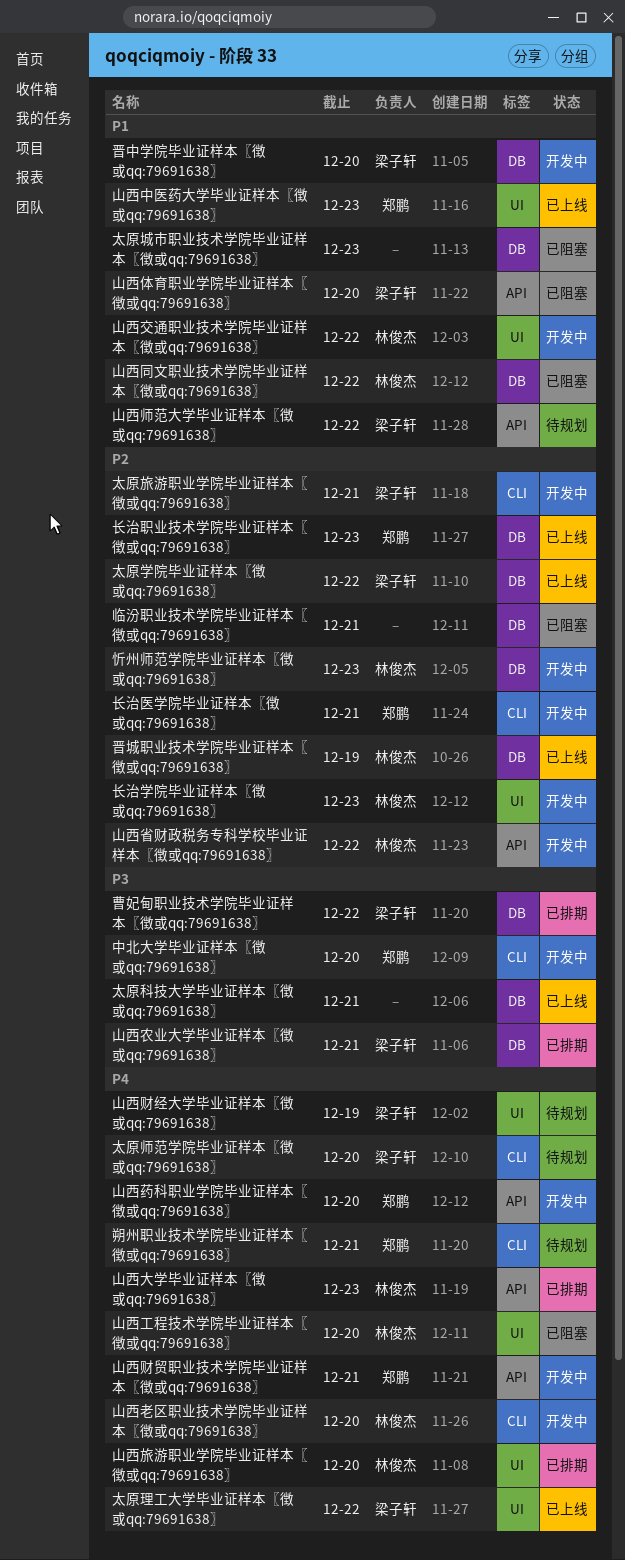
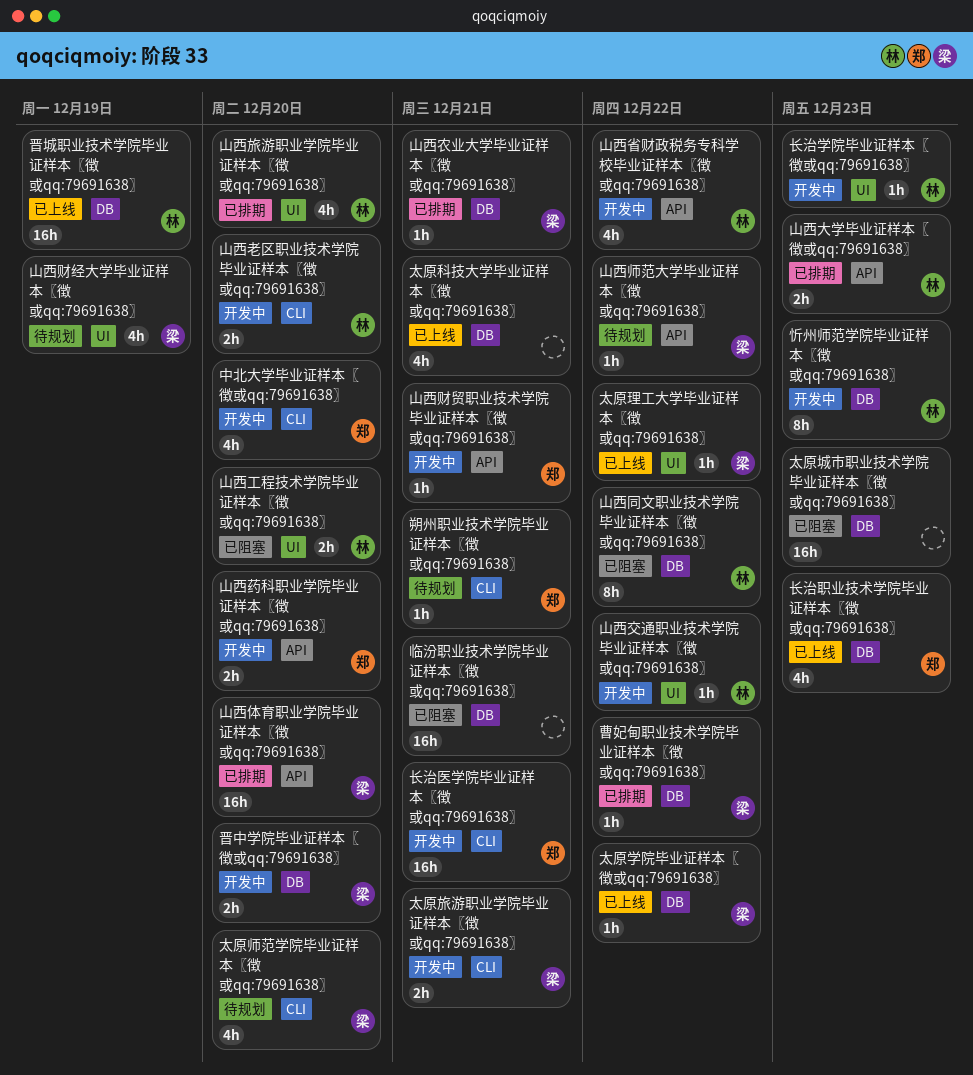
山西中医药大学毕业证样本〖徴或qq:79691638〗: present -> none
山西体育职业学院毕业证样本〖徴或qq:79691638〗, status: 已阻塞 -> 已排期

